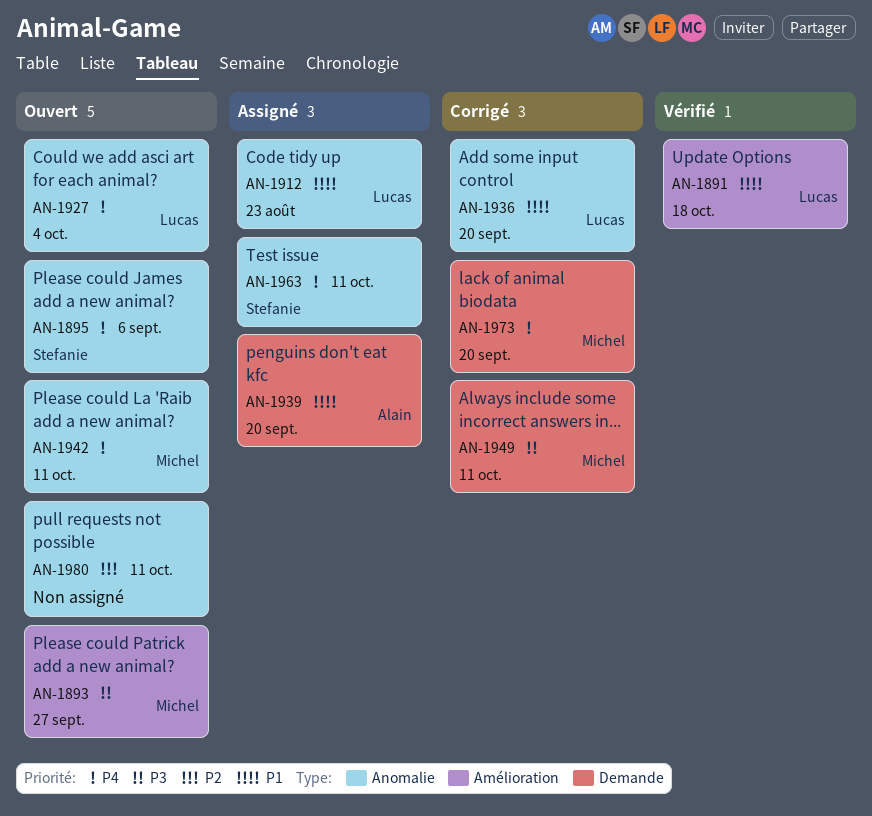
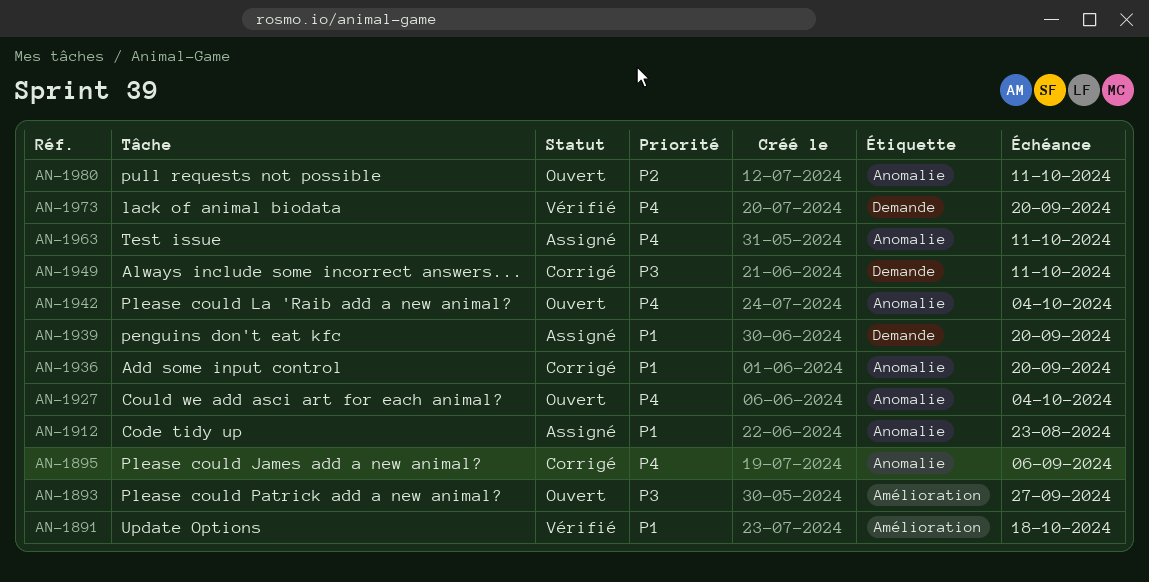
AN-1895, status: Ouvert -> Corrigé
AN-1942, due: Oct 11 -> Oct 4
AN-1973, status: Corrigé -> Vérifié

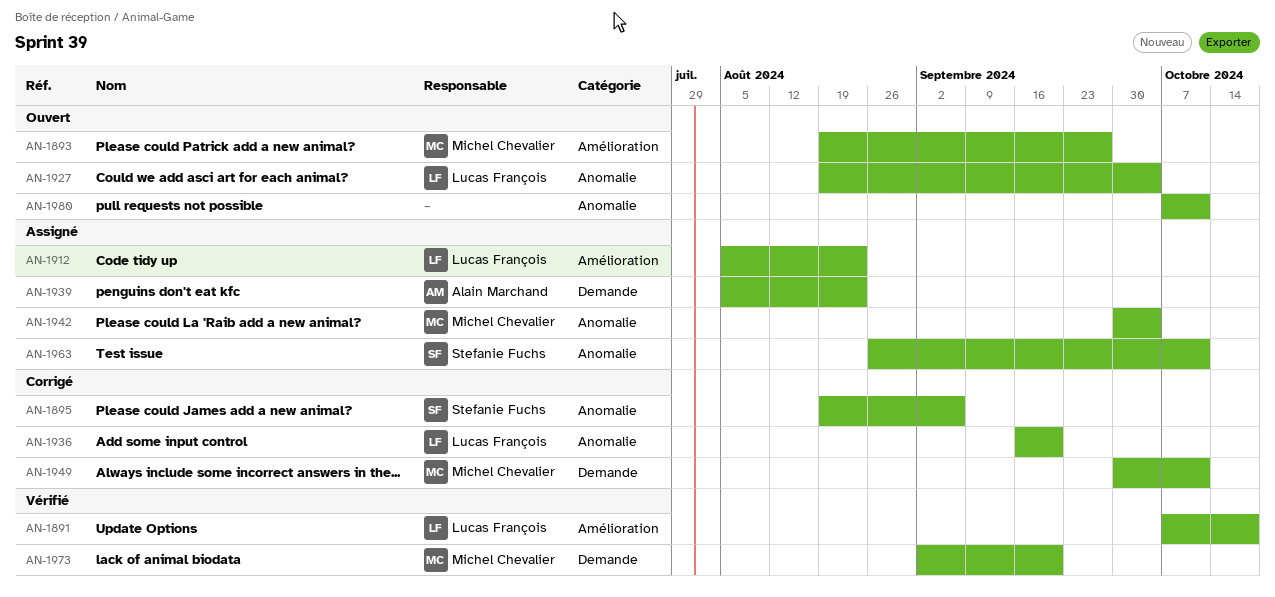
AN-1912, label: Anomalie -> Amélioration
AN-1939, due: Sep 20 -> Aug 23
AN-1942, status: Ouvert -> Assigné

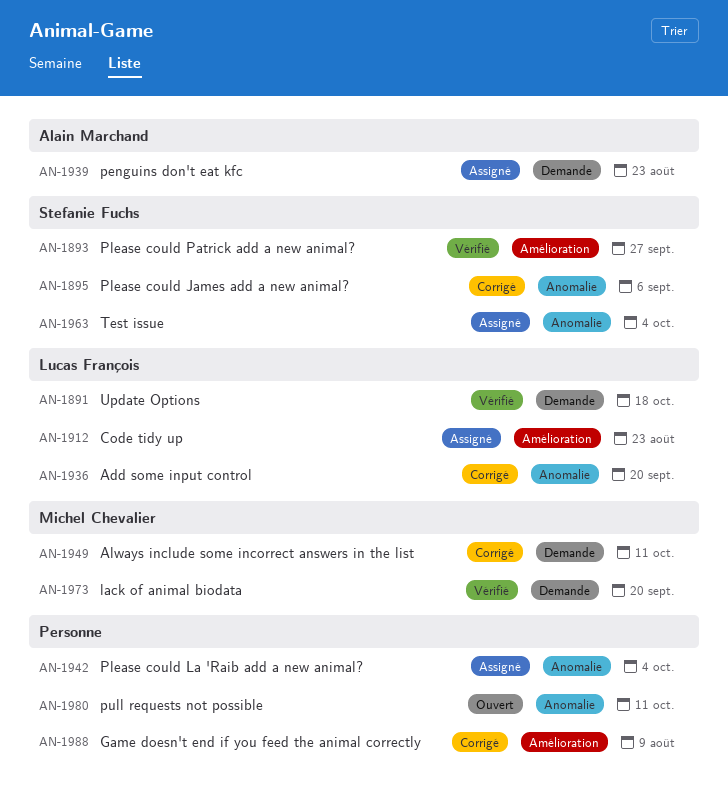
AN-1891, label: Amélioration -> Demande
AN-1893, status: Ouvert -> Vérifié
AN-1893, owner: Michel Chevalier -> Stefanie Fuchs
AN-1927: present -> none
AN-1942, owner: Michel Chevalier -> none
AN-1963, due: Oct 11 -> Oct 4
AN-1988: none -> present

